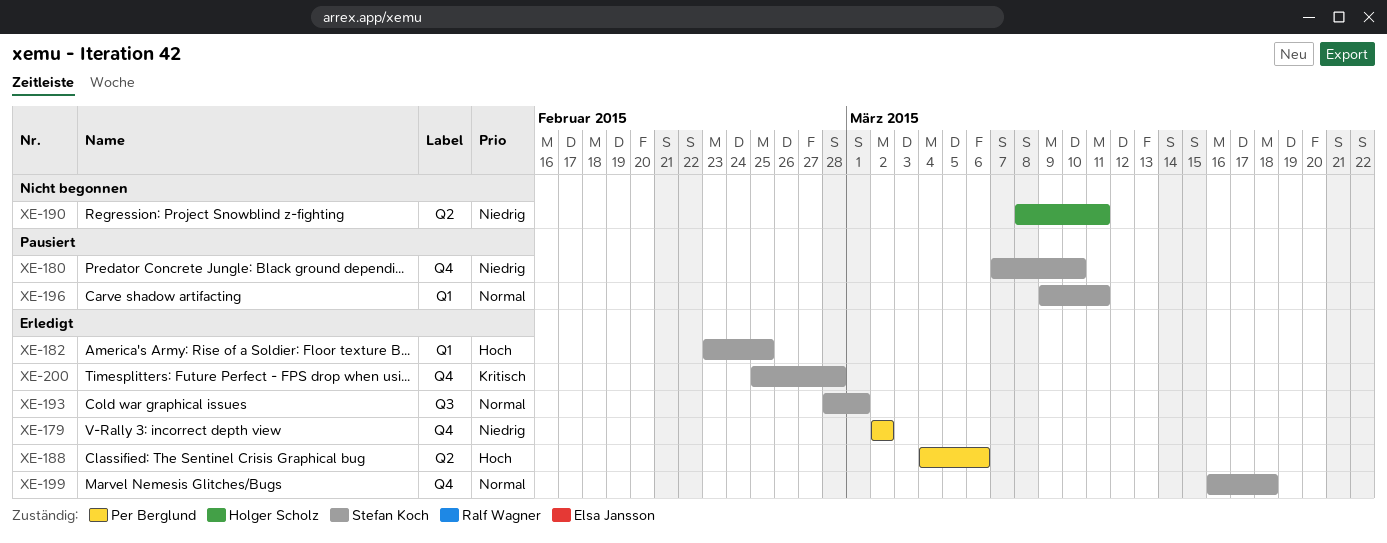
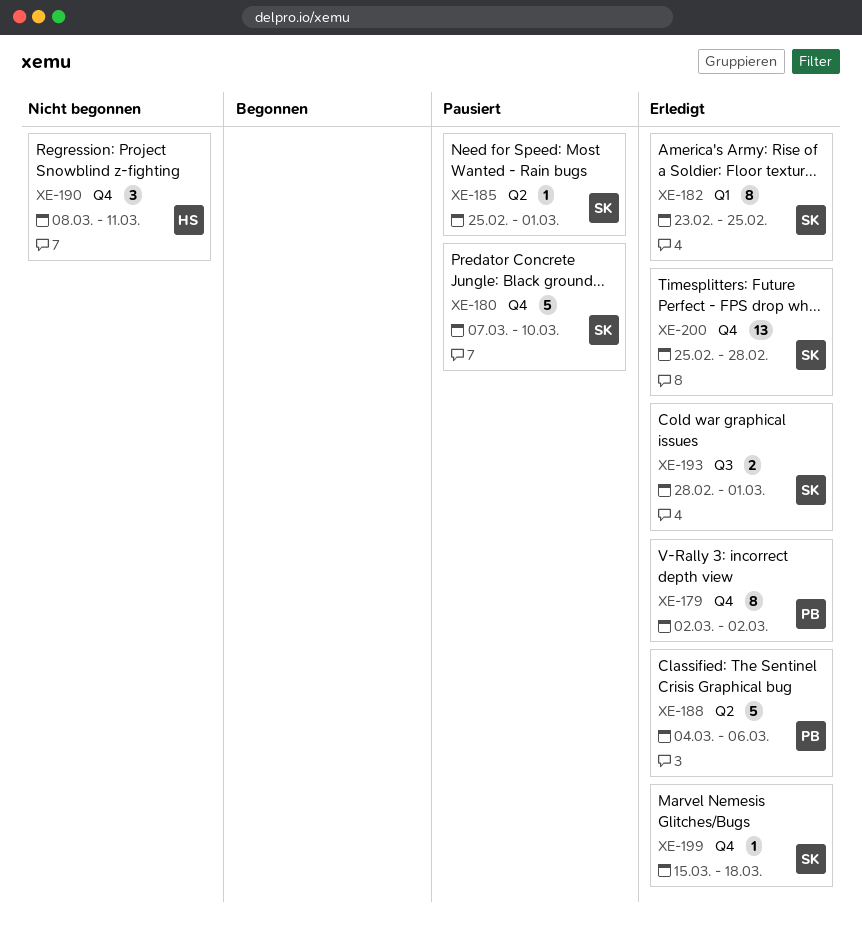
XE-185: none -> present
XE-190, label: Q2 -> Q4
XE-196: present -> none
XE-199, start: Mar 16 -> Mar 15

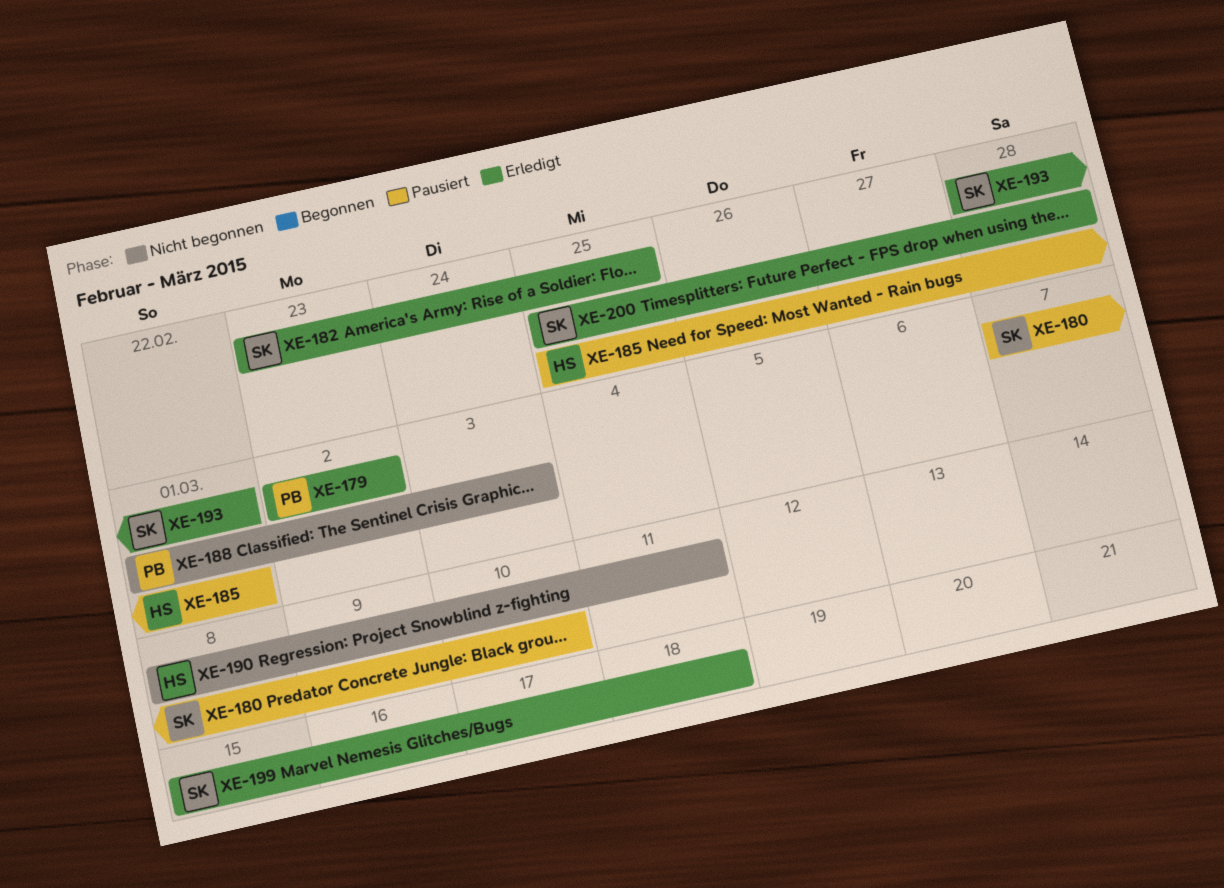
XE-185, owner: SK -> HS
XE-188, status: Erledigt -> Nicht begonnen
XE-188, start: Mar 4 -> Mar 1
XE-188, due: Mar 6 -> Mar 3

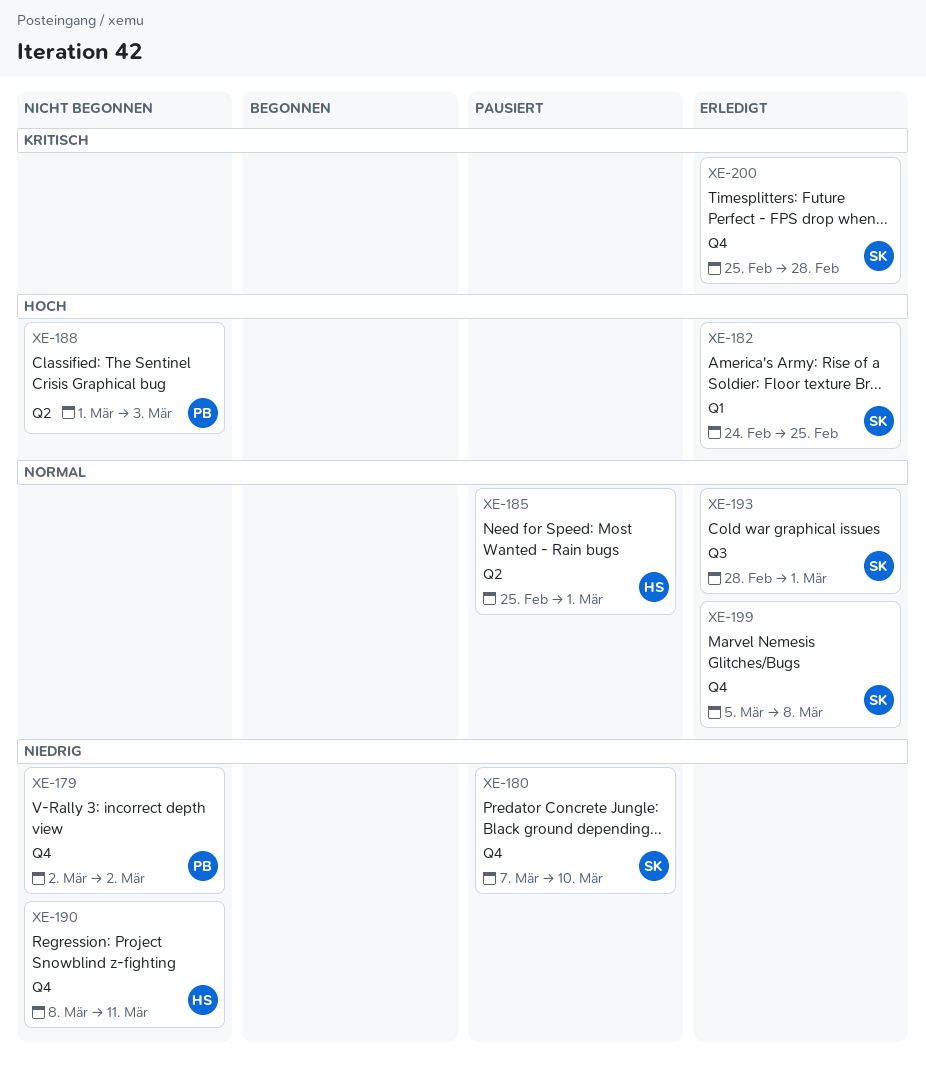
XE-179, status: Erledigt -> Nicht begonnen
XE-182, start: Feb 23 -> Feb 24
XE-199, start: Mar 15 -> Mar 5
XE-199, due: Mar 18 -> Mar 8

